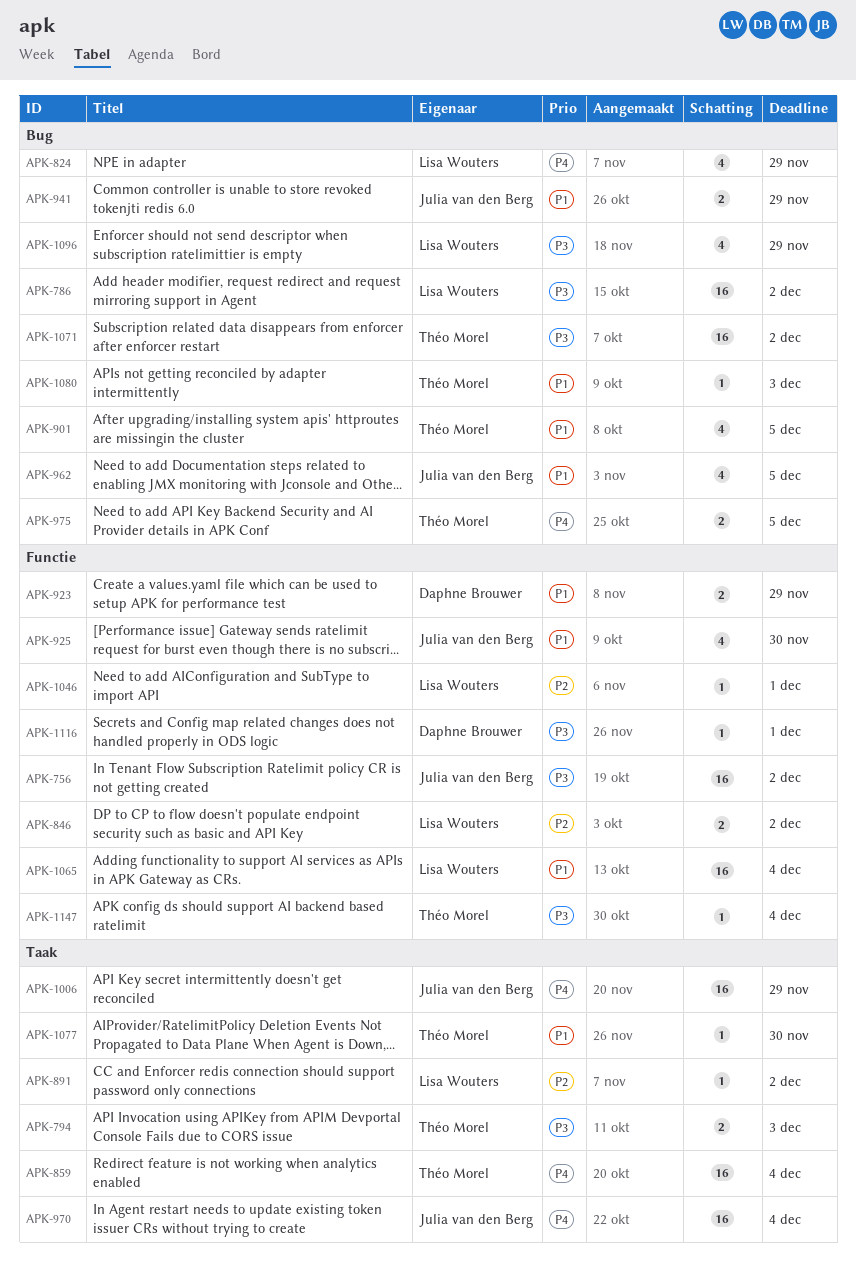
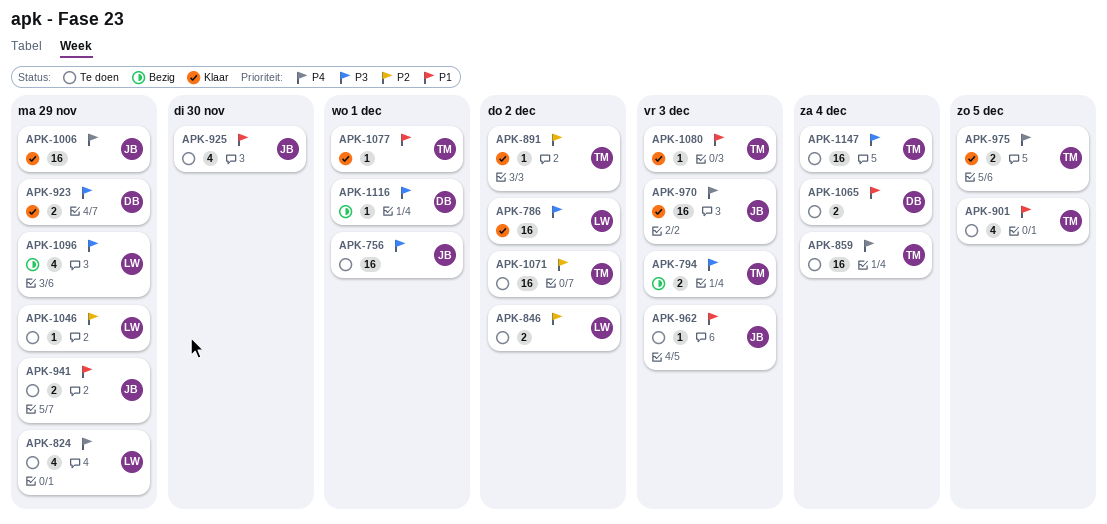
APK-756, due: Dec 2 -> Dec 1
APK-891, owner: Lisa Wouters -> Théo Morel
APK-923, priority: P1 -> P3
APK-962, estimate: 4 -> 1
APK-962, due: Dec 5 -> Dec 3
APK-970, due: Dec 4 -> Dec 3
APK-1046, due: Dec 1 -> Nov 29
APK-1065, owner: Lisa Wouters -> Daphne Brouwer
APK-1065, estimate: 16 -> 2
APK-1071, priority: P3 -> P2
APK-1077, due: Nov 30 -> Dec 1
APK-1147, estimate: 1 -> 16

